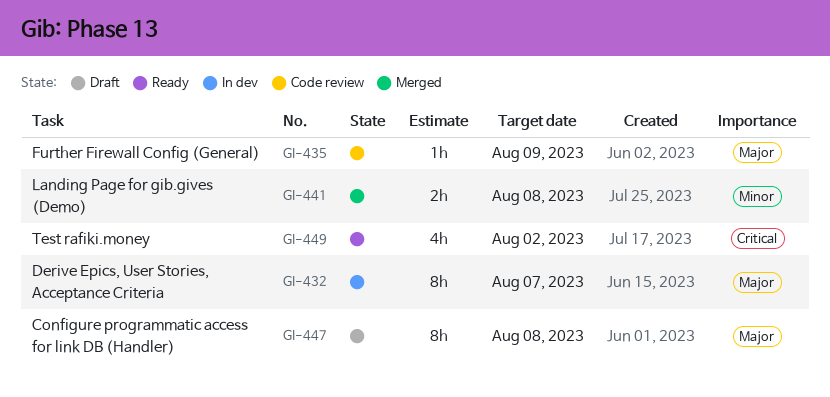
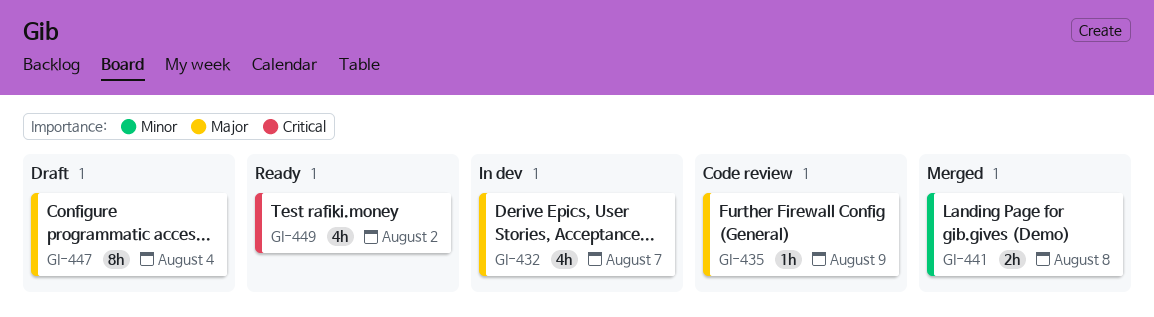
GI-432, estimate: 8h -> 4h
GI-447, due: Aug 8 -> Aug 4

